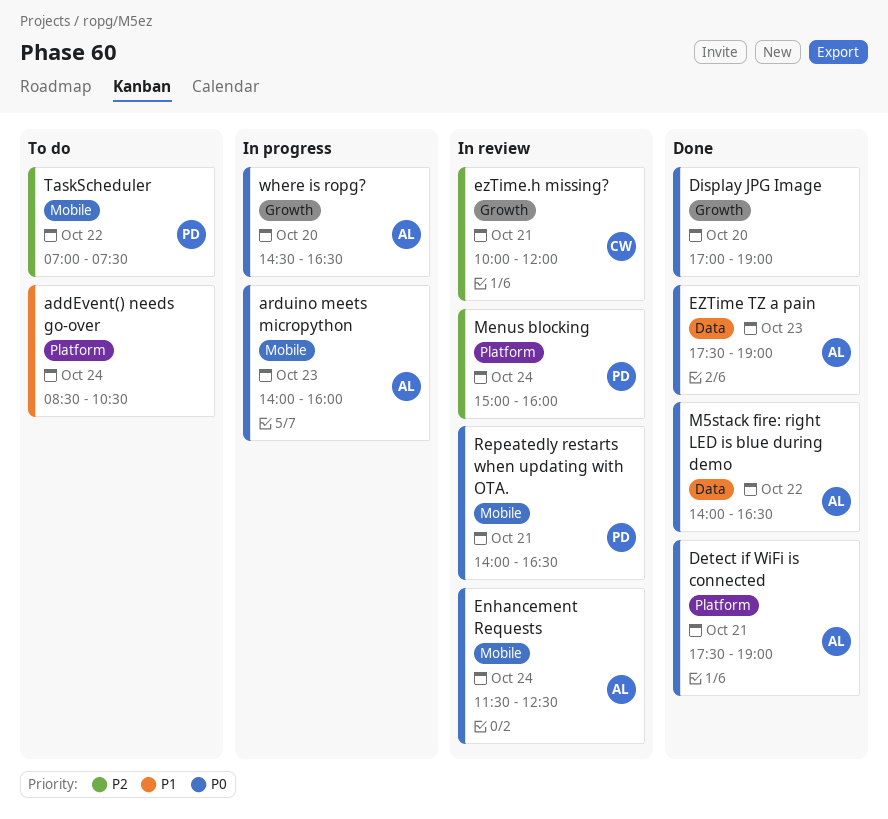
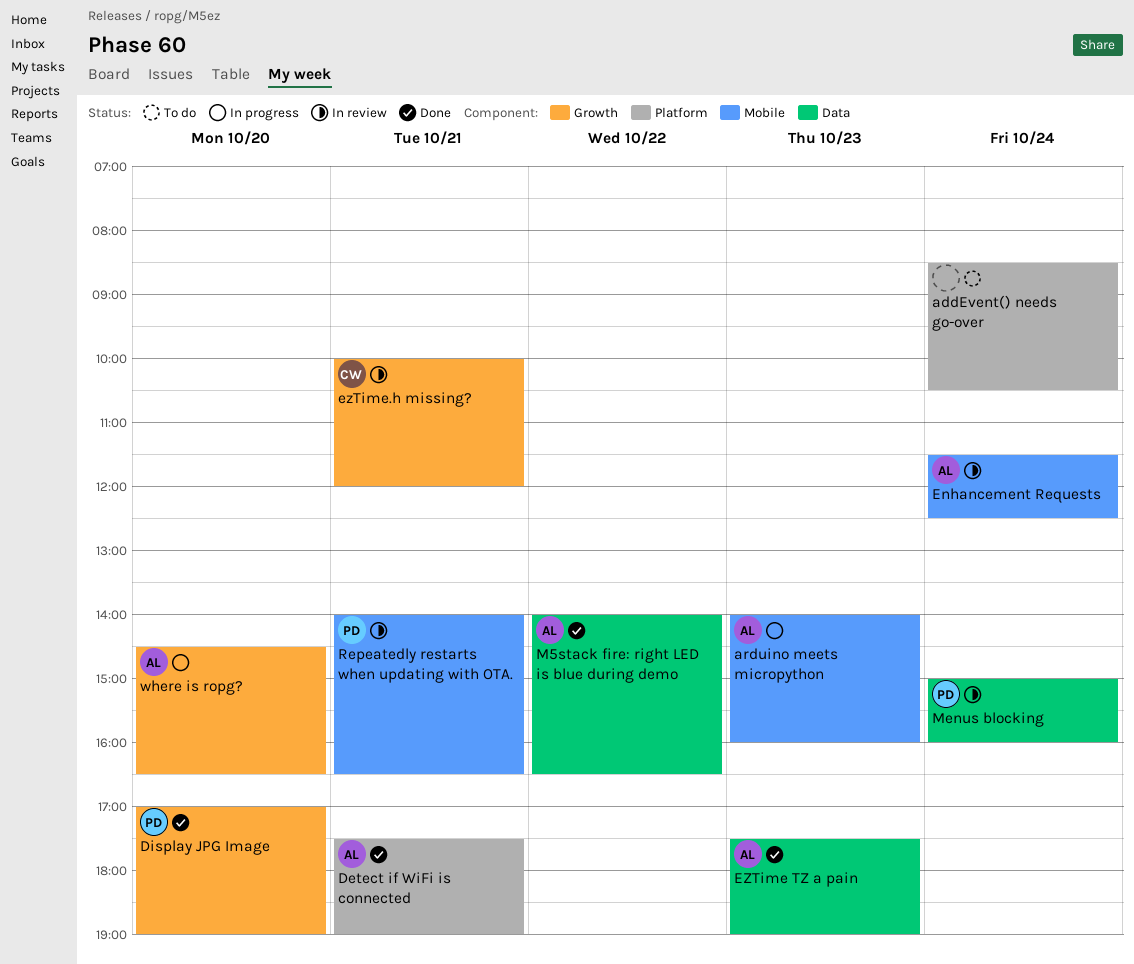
Display JPG Image, owner: none -> PD
Menus blocking, label: Platform -> Data
TaskScheduler: present -> none

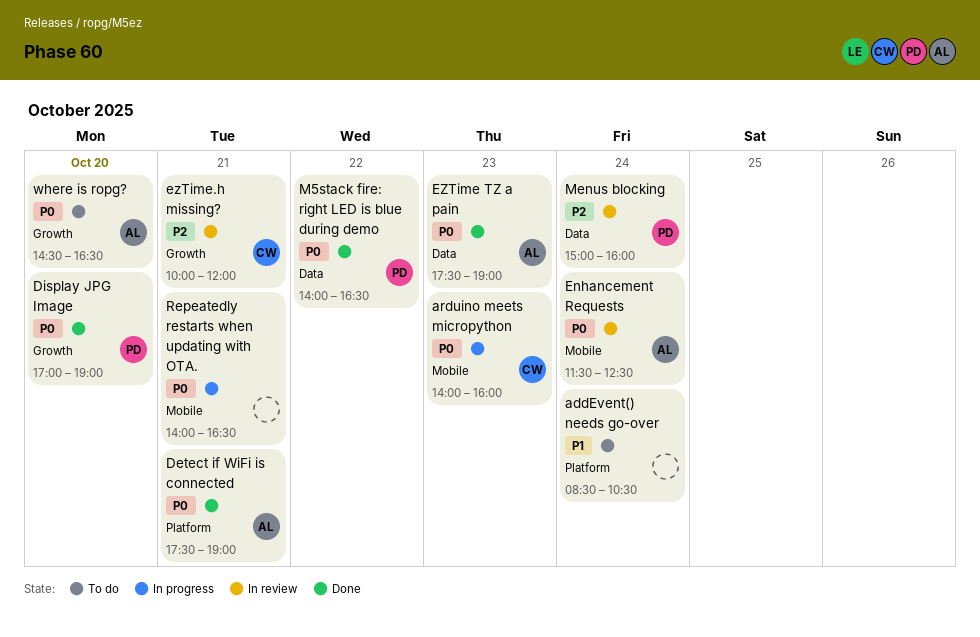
arduino meets micropython, owner: AL -> CW
M5stack fire: right LED is blue during demo, owner: AL -> PD
Repeatedly restarts when updating with OTA., status: In review -> In progress
Repeatedly restarts when updating with OTA., owner: PD -> none
where is ropg?, status: In progress -> To do

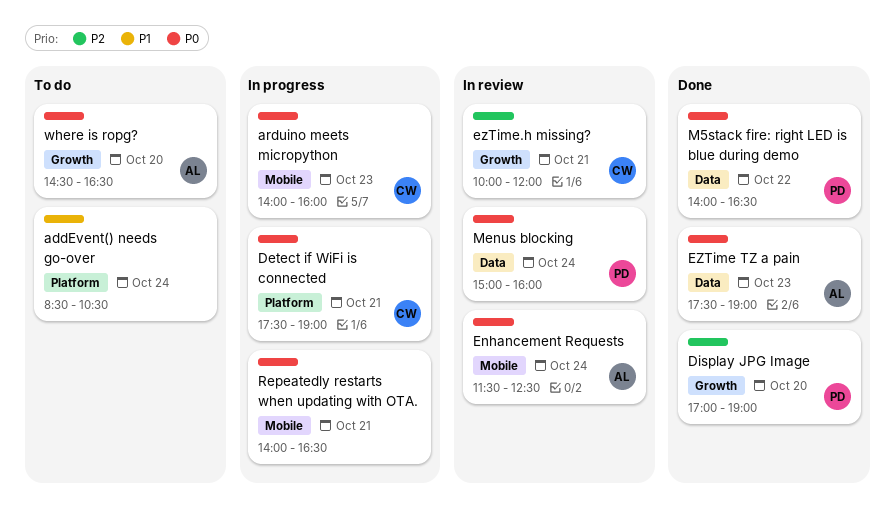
Detect if WiFi is connected, status: Done -> In progress
Detect if WiFi is connected, owner: AL -> CW
Display JPG Image, priority: P0 -> P2
Menus blocking, priority: P2 -> P0

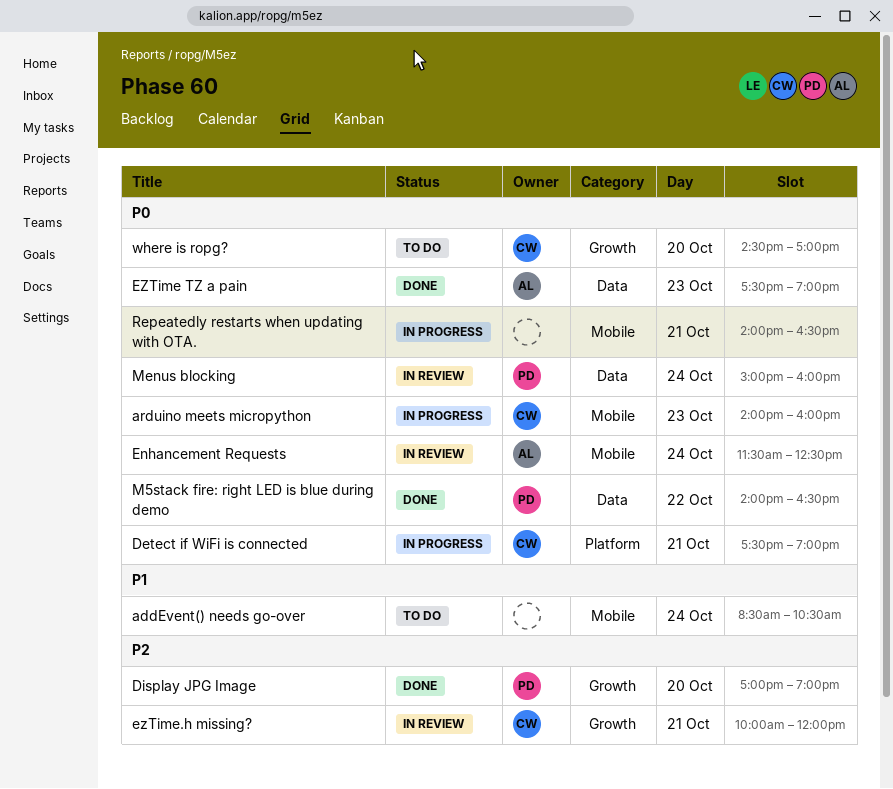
addEvent() needs go-over, label: Platform -> Mobile
where is ropg?, owner: AL -> CW
where is ropg?, ends: 16:30 -> 17:00

